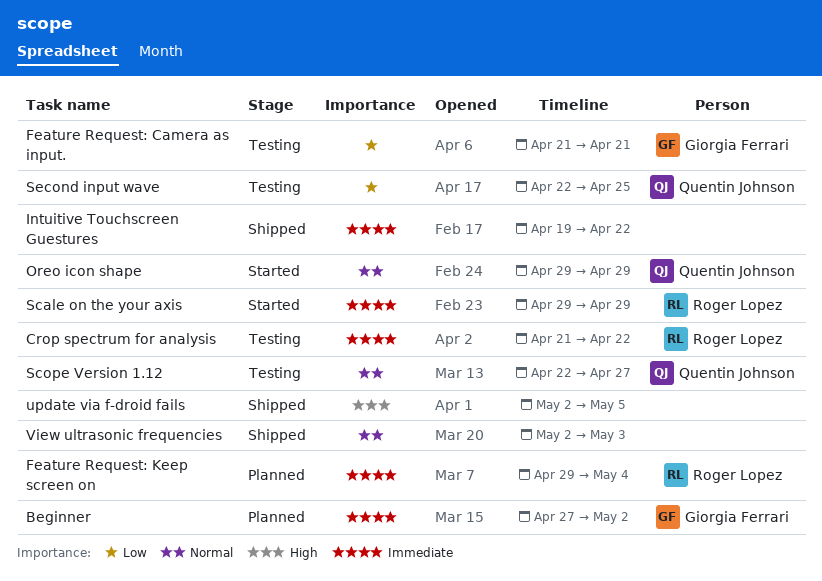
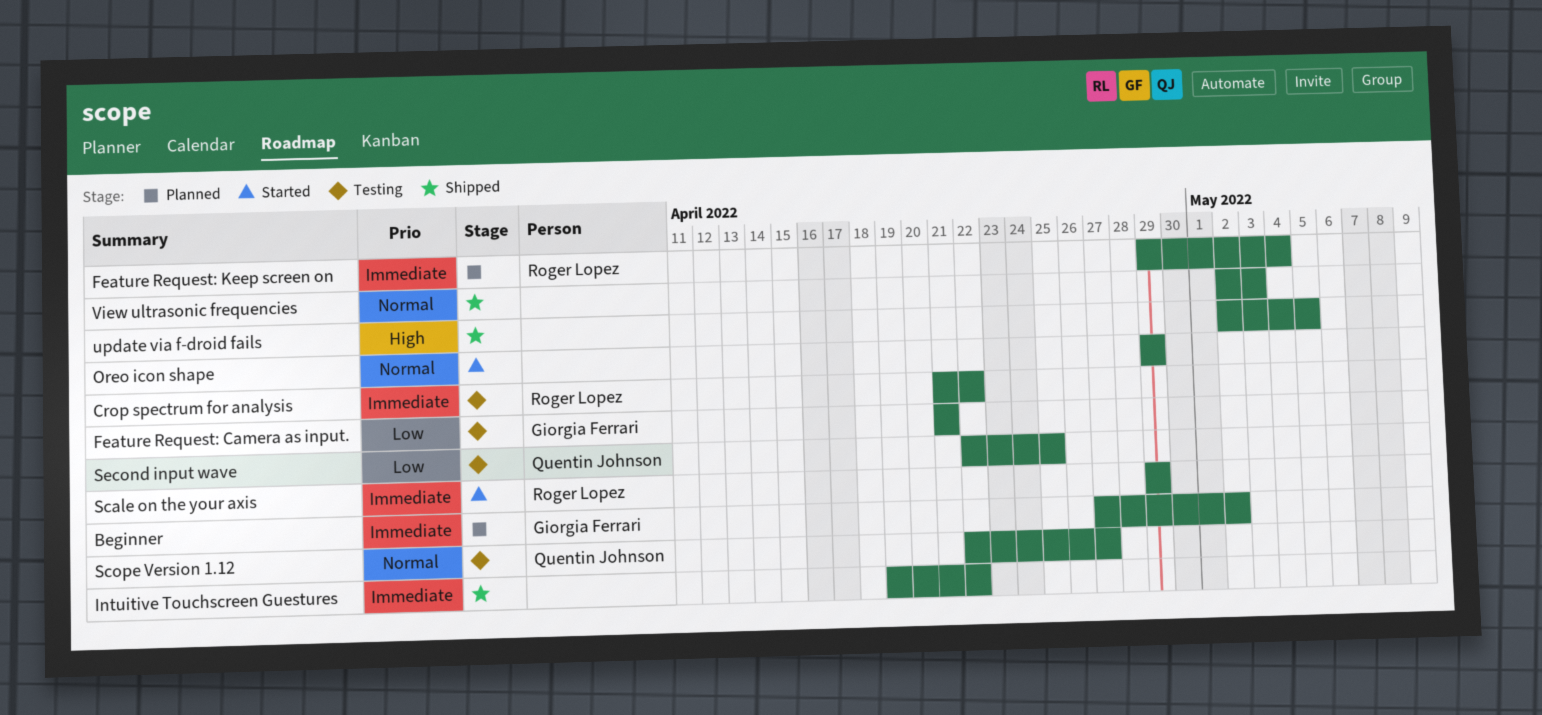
Oreo icon shape, owner: Quentin Johnson -> none

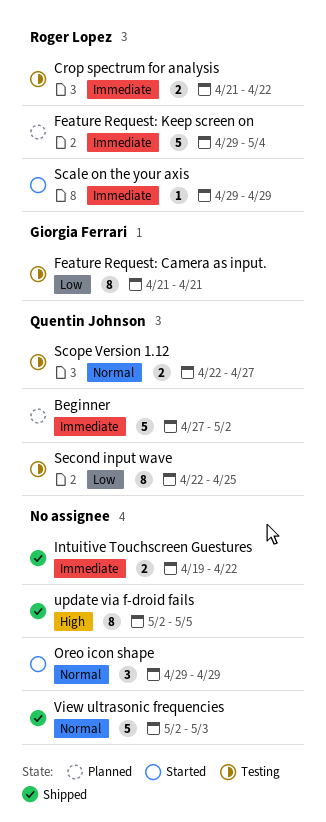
Beginner, owner: Giorgia Ferrari -> Quentin Johnson

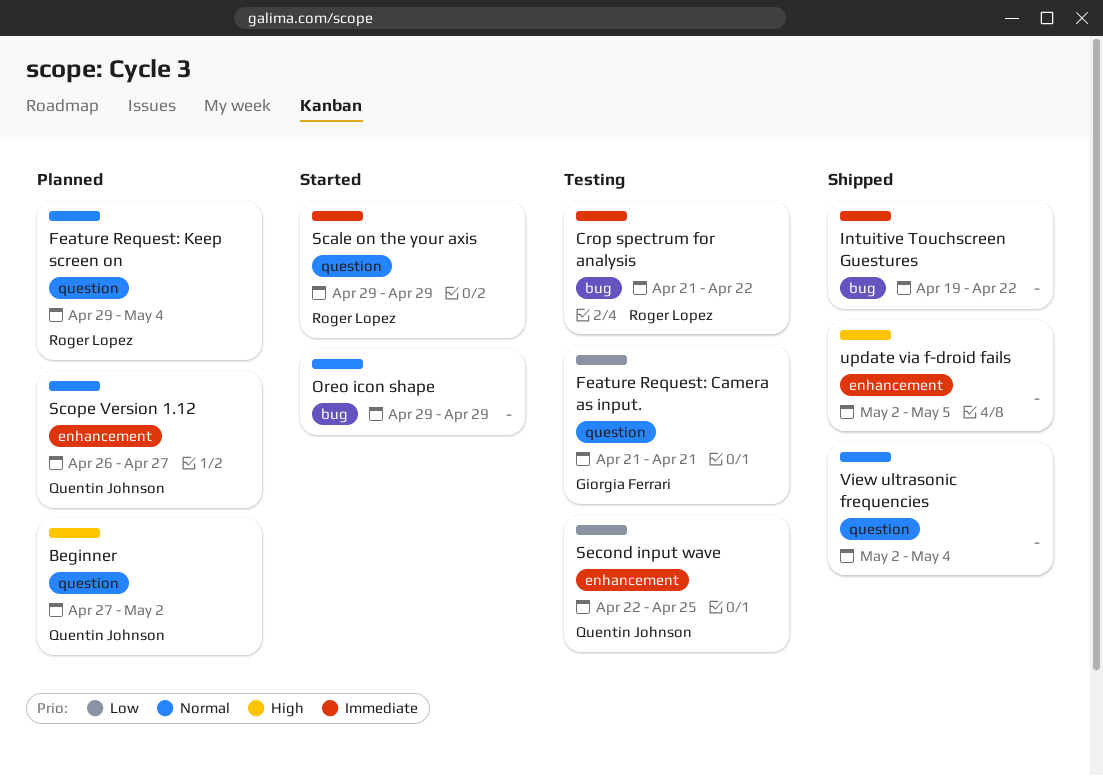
Beginner, priority: Immediate -> High
Feature Request: Keep screen on, priority: Immediate -> Normal
Scope Version 1.12, status: Testing -> Planned
Scope Version 1.12, start: Apr 22 -> Apr 26
View ultrasonic frequencies, due: May 3 -> May 4

